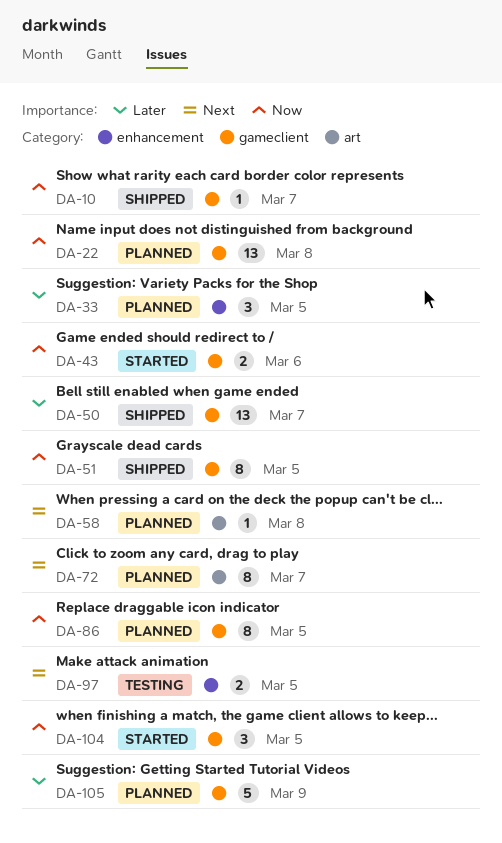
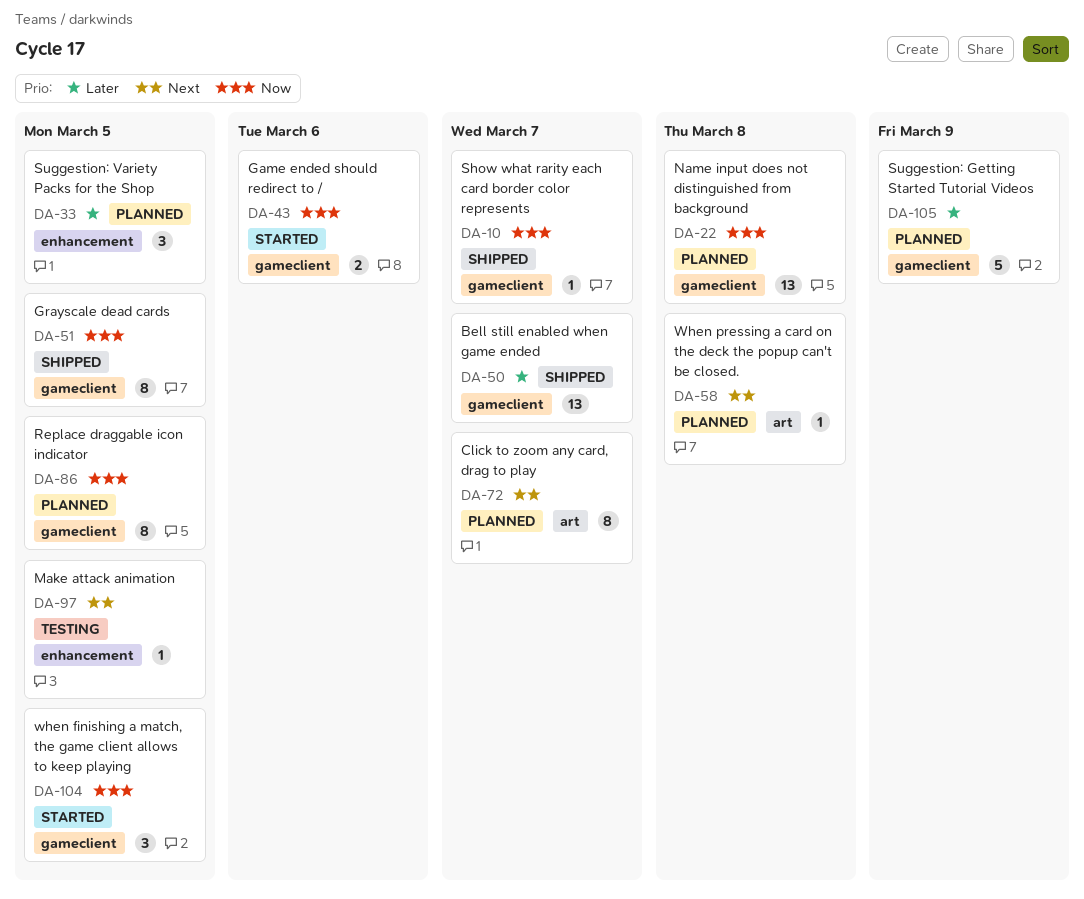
DA-97, estimate: 2 -> 1

